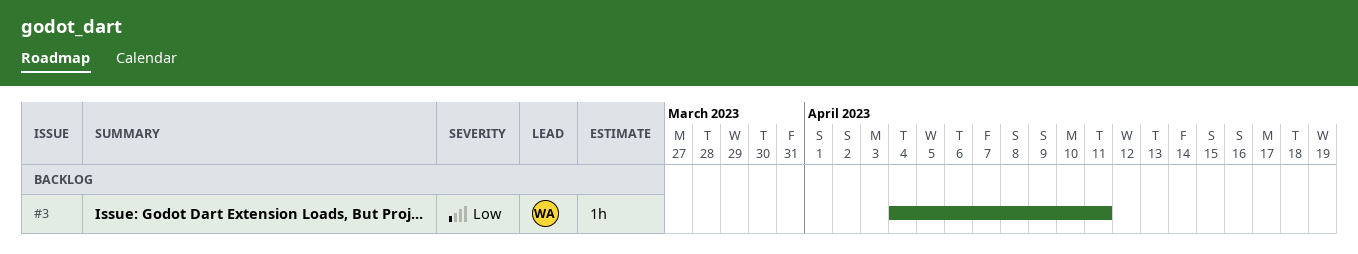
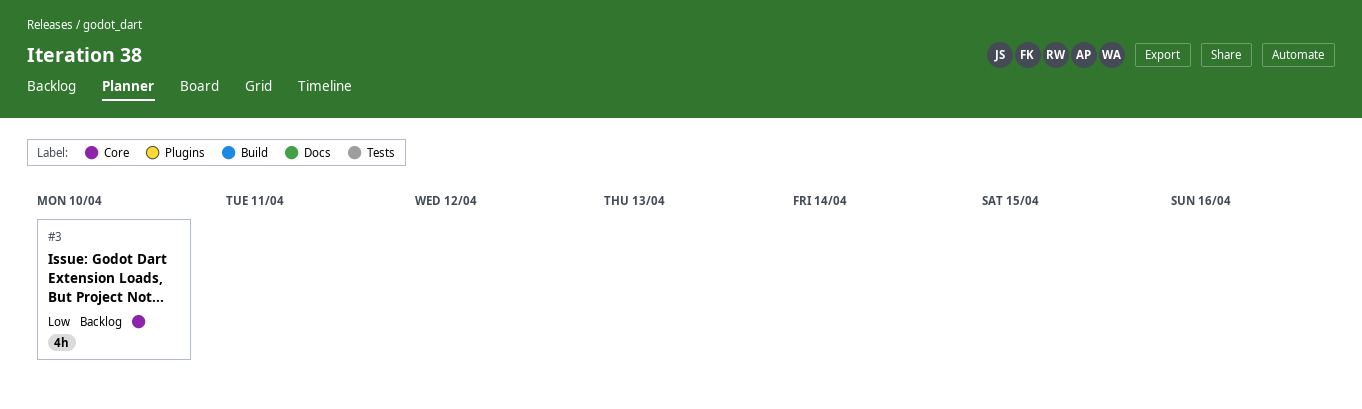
#3, estimate: 1h -> 4h
#3, due: Apr 11 -> Apr 10

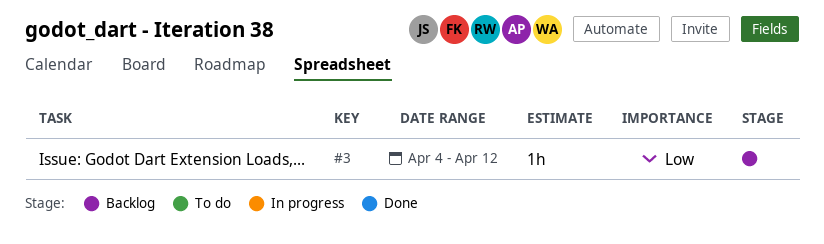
#3, estimate: 4h -> 1h
#3, due: Apr 10 -> Apr 12

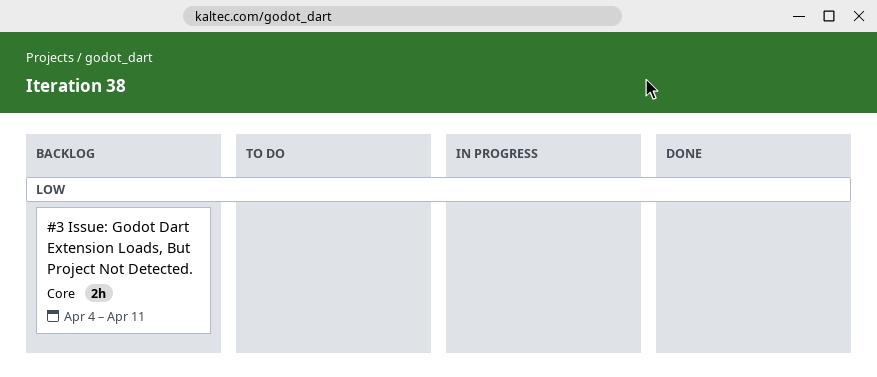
#3, estimate: 1h -> 2h
#3, due: Apr 12 -> Apr 11

